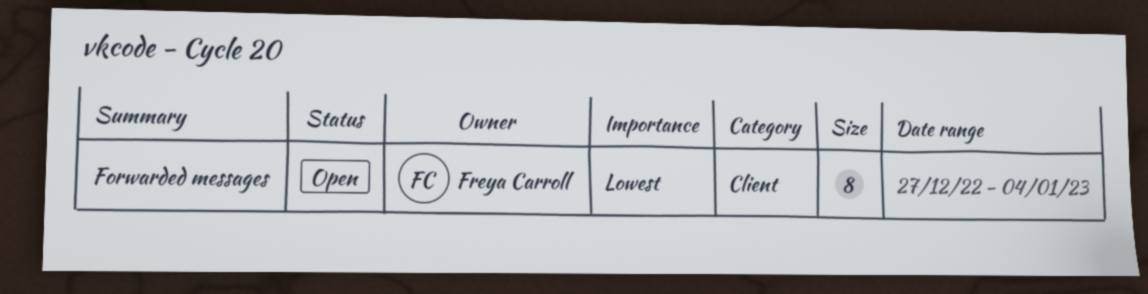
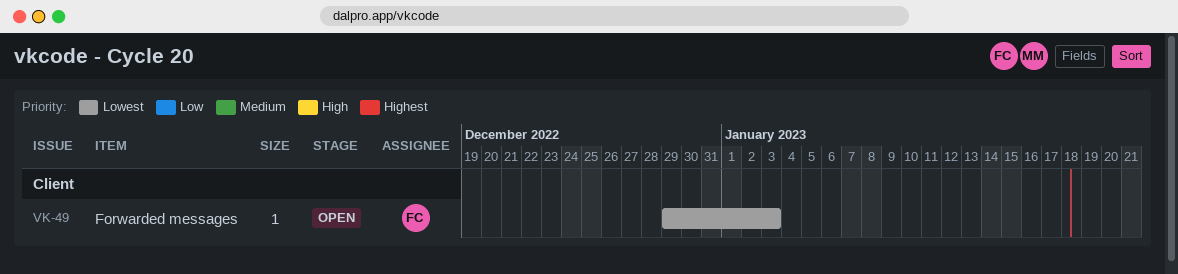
Forwarded messages, estimate: 8 -> 1
Forwarded messages, start: Dec 27 -> Dec 29
Forwarded messages, due: Jan 4 -> Jan 3

